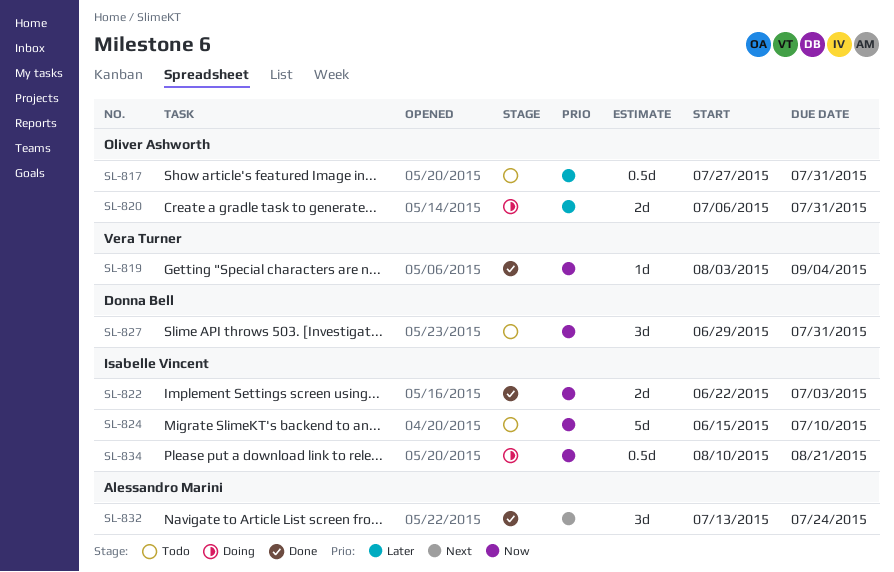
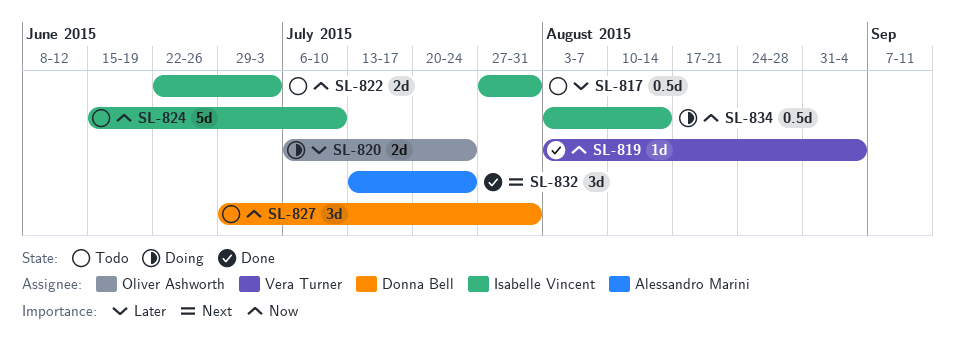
SL-817, owner: Oliver Ashworth -> Isabelle Vincent
SL-820, due: Jul 31 -> Jul 24
SL-822, status: Done -> Todo
SL-834, start: Aug 10 -> Aug 3
SL-834, due: Aug 21 -> Aug 14

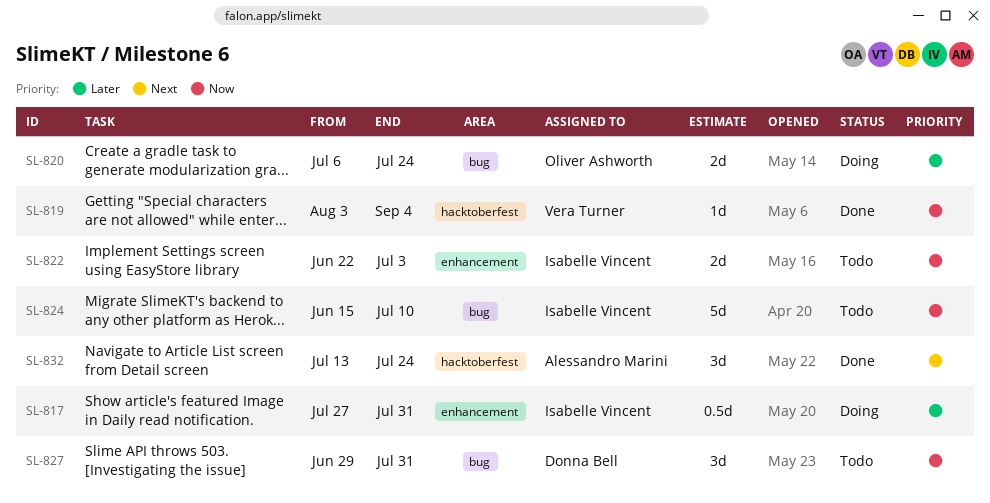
SL-817, status: Todo -> Doing
SL-834: present -> none

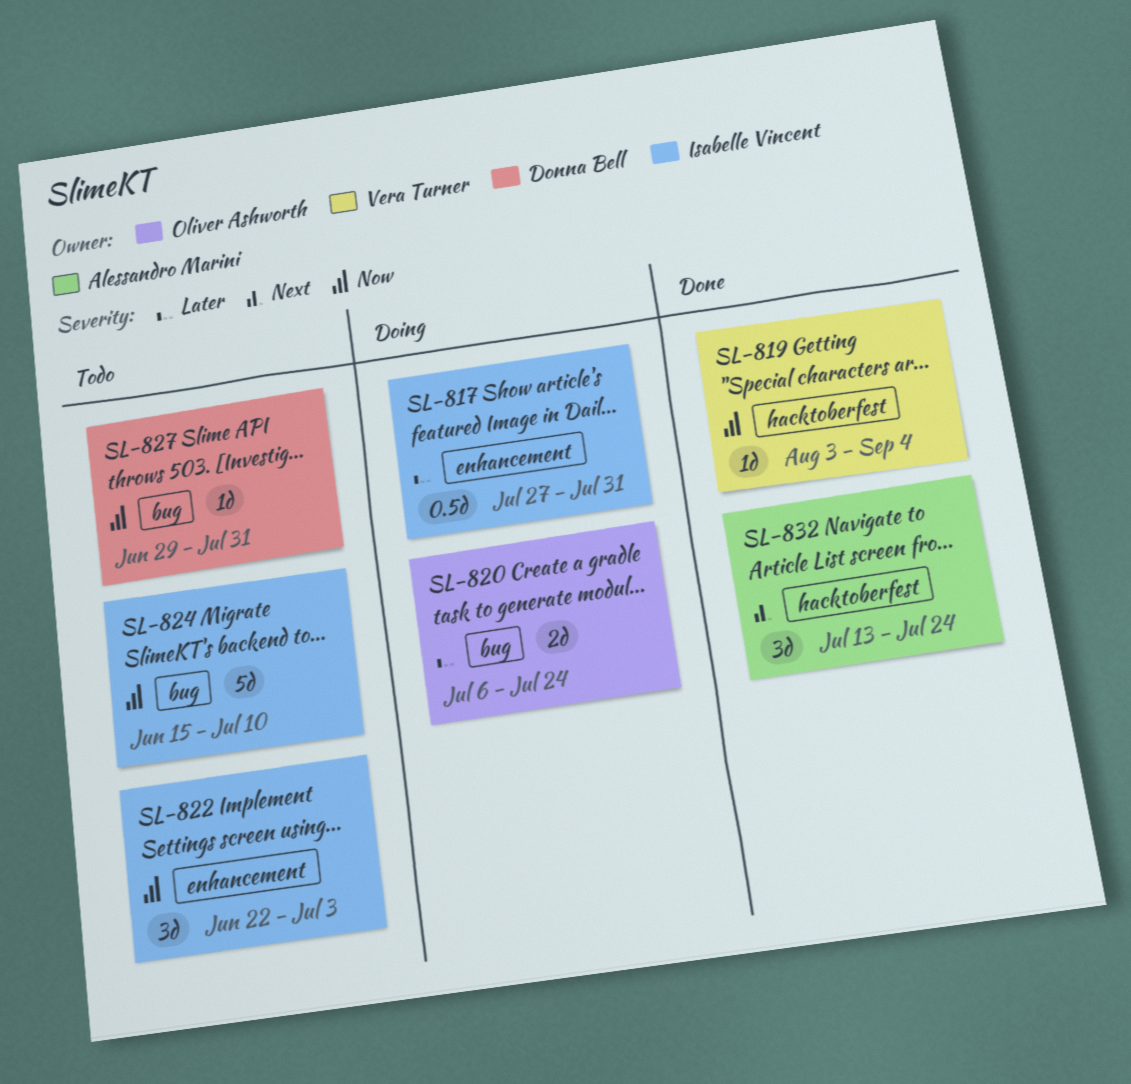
SL-822, estimate: 2d -> 3d
SL-827, estimate: 3d -> 1d

